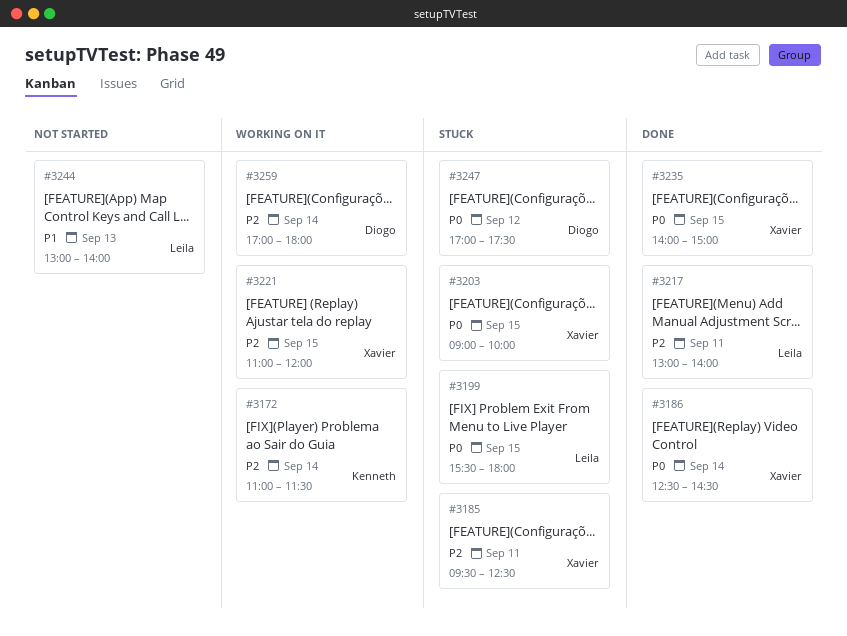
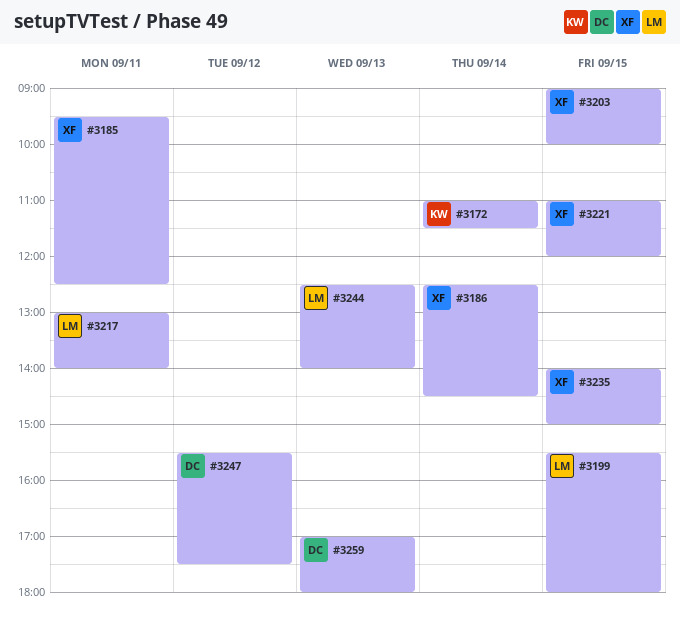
#3244, begins: 13:00 -> 12:30
#3247, begins: 17:00 -> 15:30
#3259, day: Sep 14 -> Sep 13

